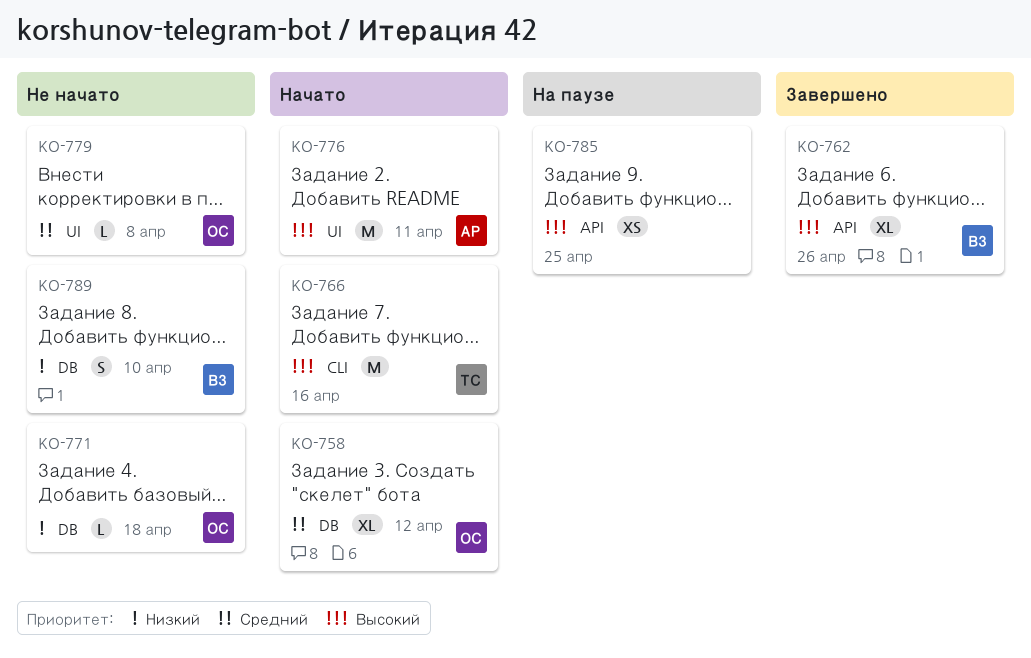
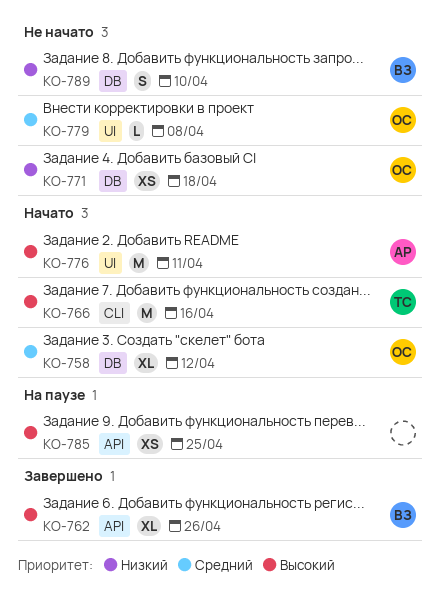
KO-771, estimate: L -> XS

